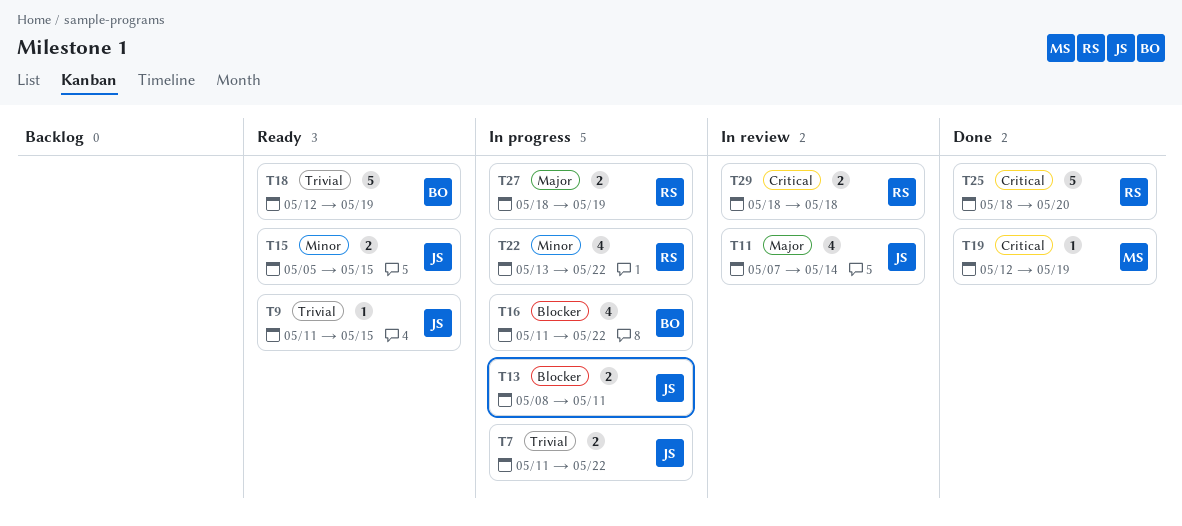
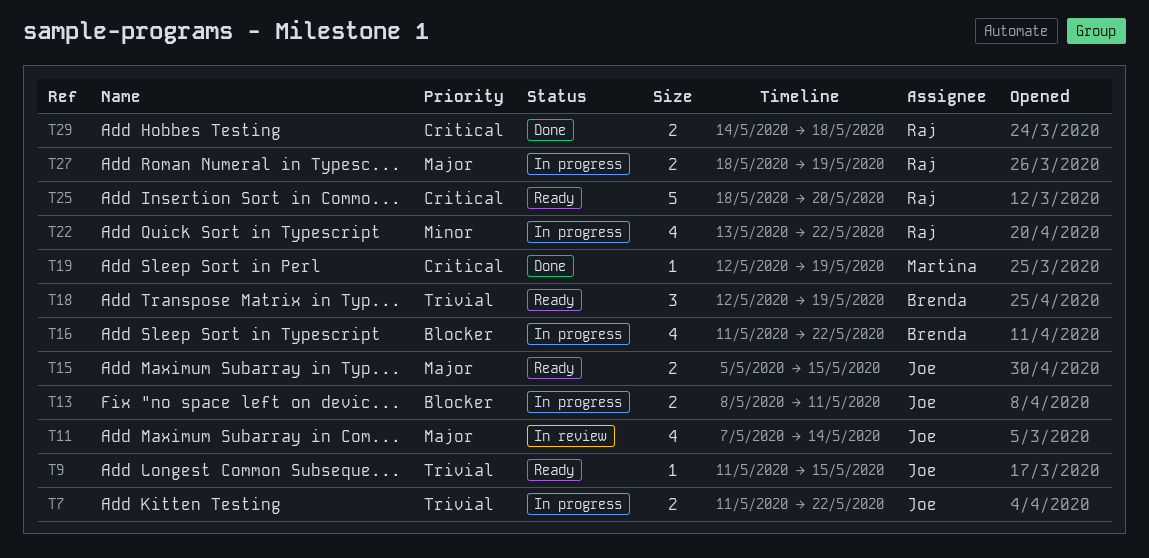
T15, priority: Minor -> Major
T18, estimate: 5 -> 3
T25, status: Done -> Ready
T29, status: In review -> Done
T29, start: May 18 -> May 14

